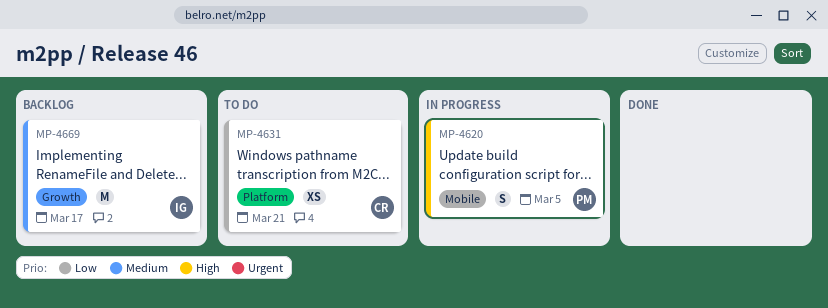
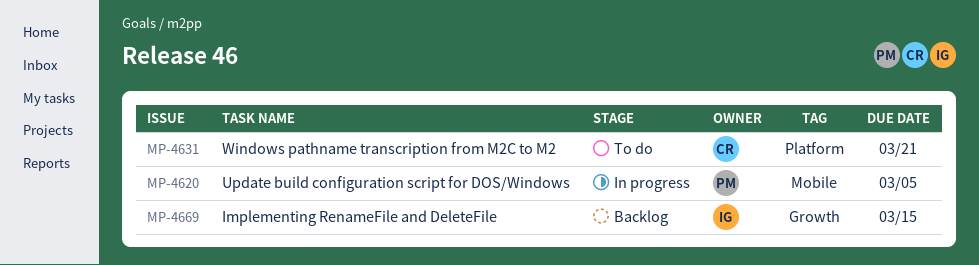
MP-4669, due: Mar 17 -> Mar 15

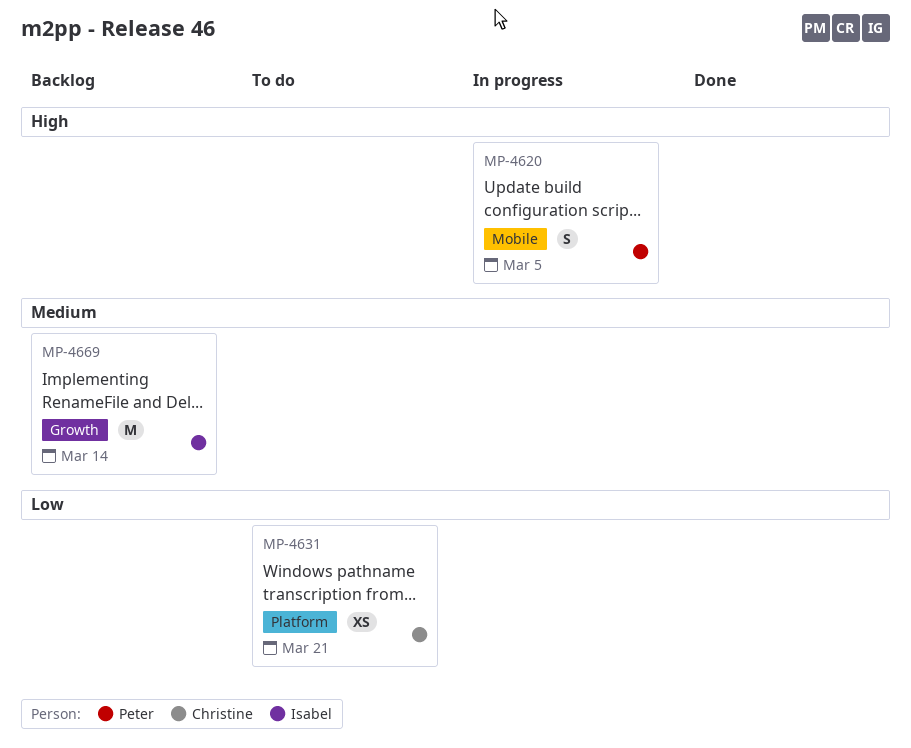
MP-4669, due: Mar 15 -> Mar 14

